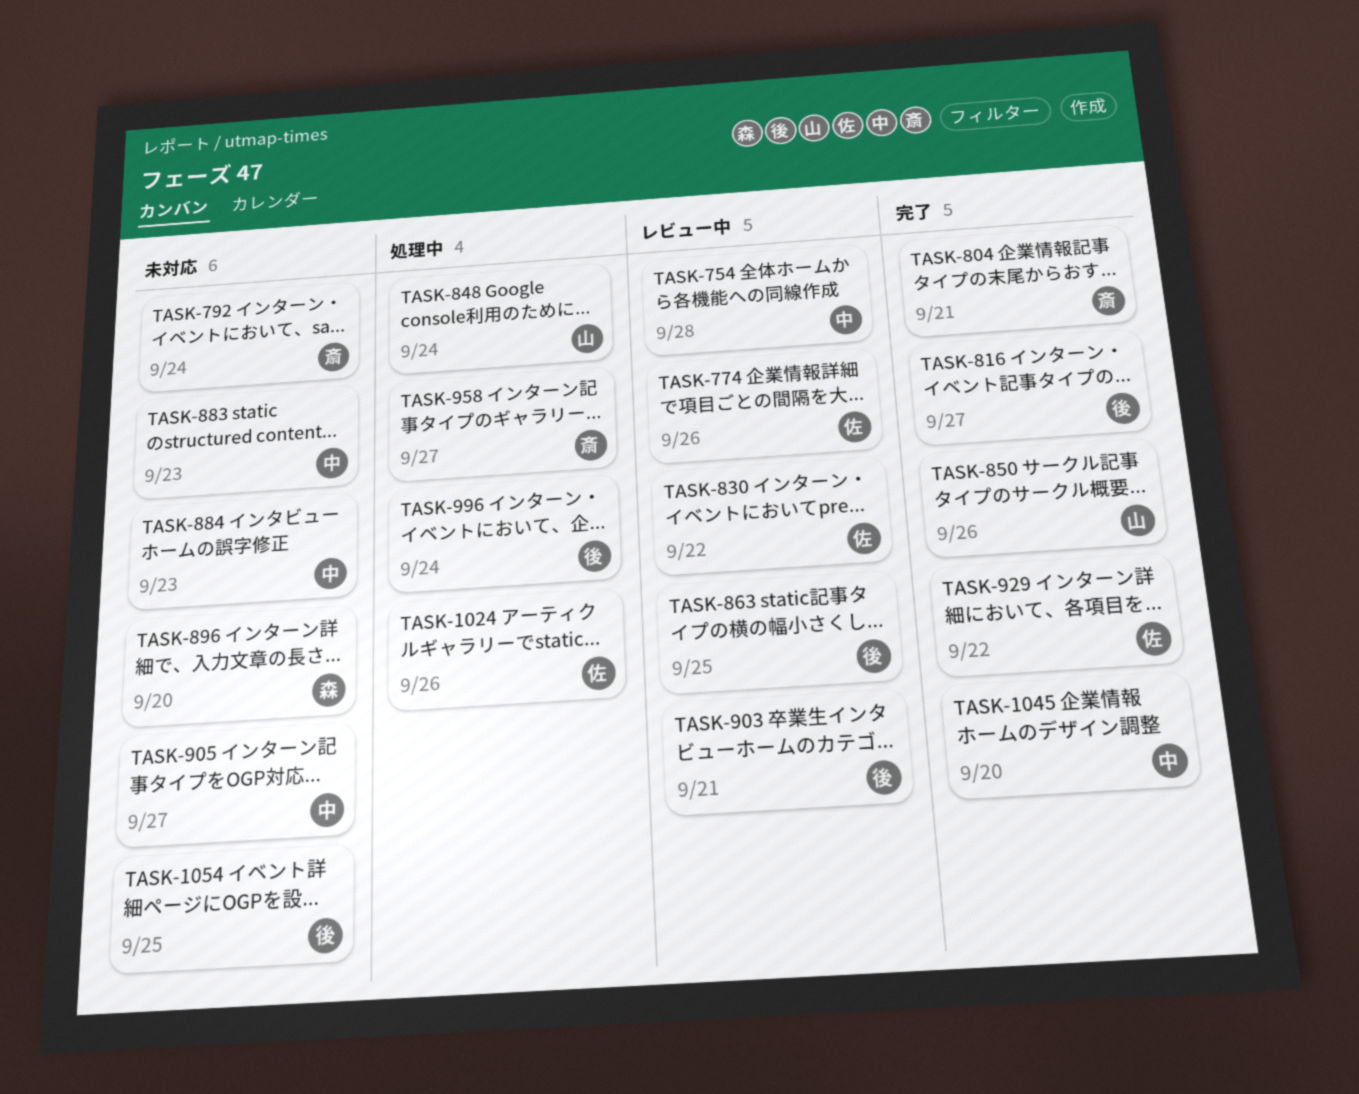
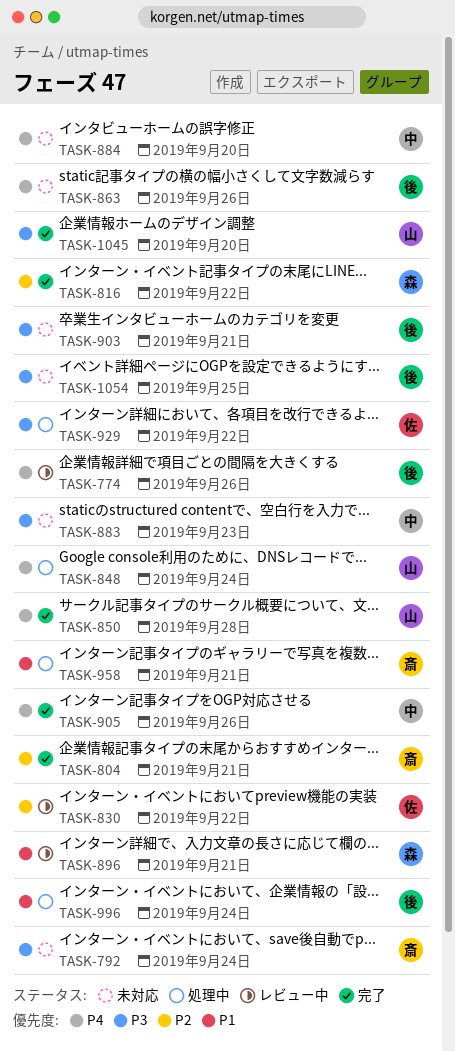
TASK-754: present -> none
TASK-774, owner: 佐 -> 後
TASK-816, owner: 後 -> 森
TASK-816, due: Sep 27 -> Sep 22
TASK-850, due: Sep 26 -> Sep 28
TASK-863, status: レビュー中 -> 未対応
TASK-863, due: Sep 25 -> Sep 26
TASK-884, due: Sep 23 -> Sep 20
TASK-896, status: 未対応 -> レビュー中
TASK-896, due: Sep 20 -> Sep 21
TASK-903, status: レビュー中 -> 未対応
TASK-905, status: 未対応 -> 完了
TASK-905, due: Sep 27 -> Sep 26
TASK-929, status: 完了 -> 処理中
TASK-958, due: Sep 27 -> Sep 21
TASK-1024: present -> none
TASK-1045, owner: 中 -> 山

